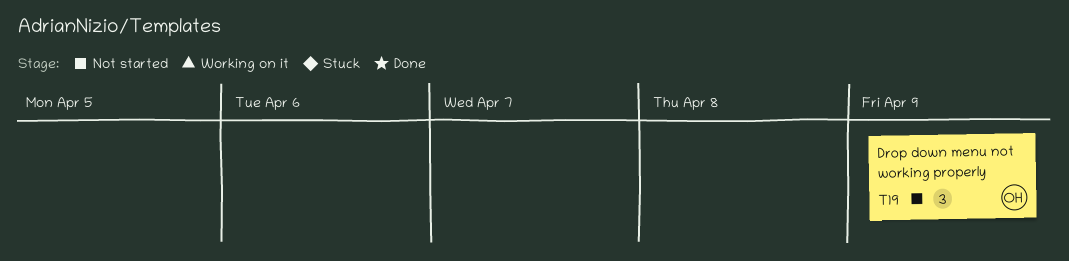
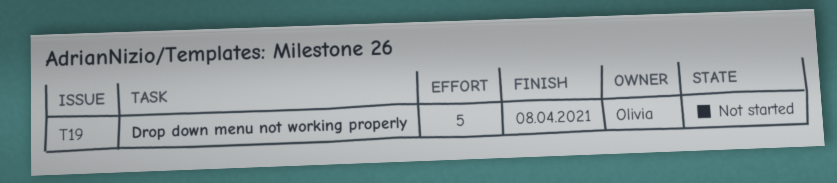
T19, estimate: 3 -> 5
T19, due: Apr 9 -> Apr 8

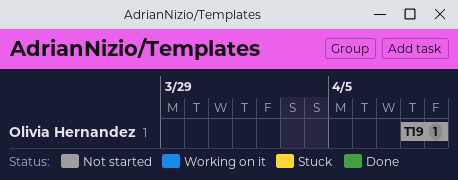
T19, estimate: 5 -> 1
T19, due: Apr 8 -> Apr 9

